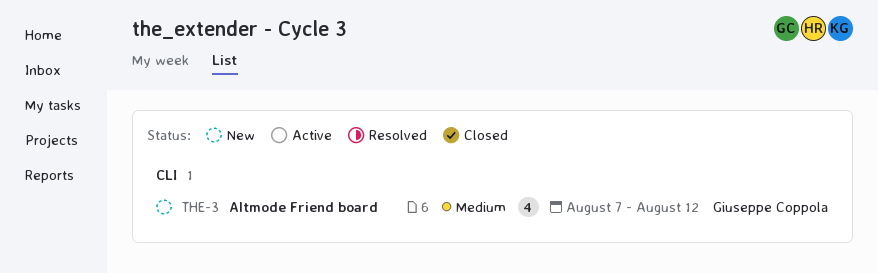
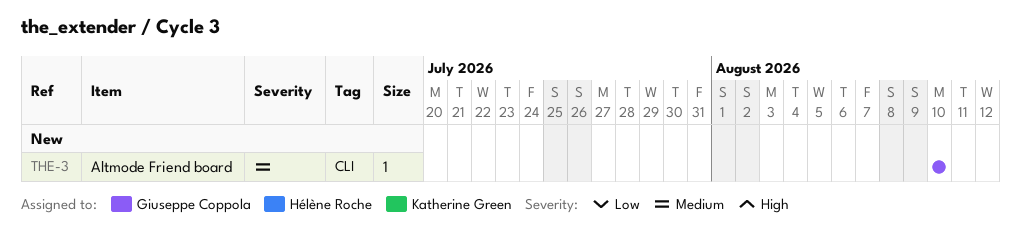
THE-3, estimate: 4 -> 1
THE-3, start: Aug 7 -> Aug 10
THE-3, due: Aug 12 -> Aug 10

